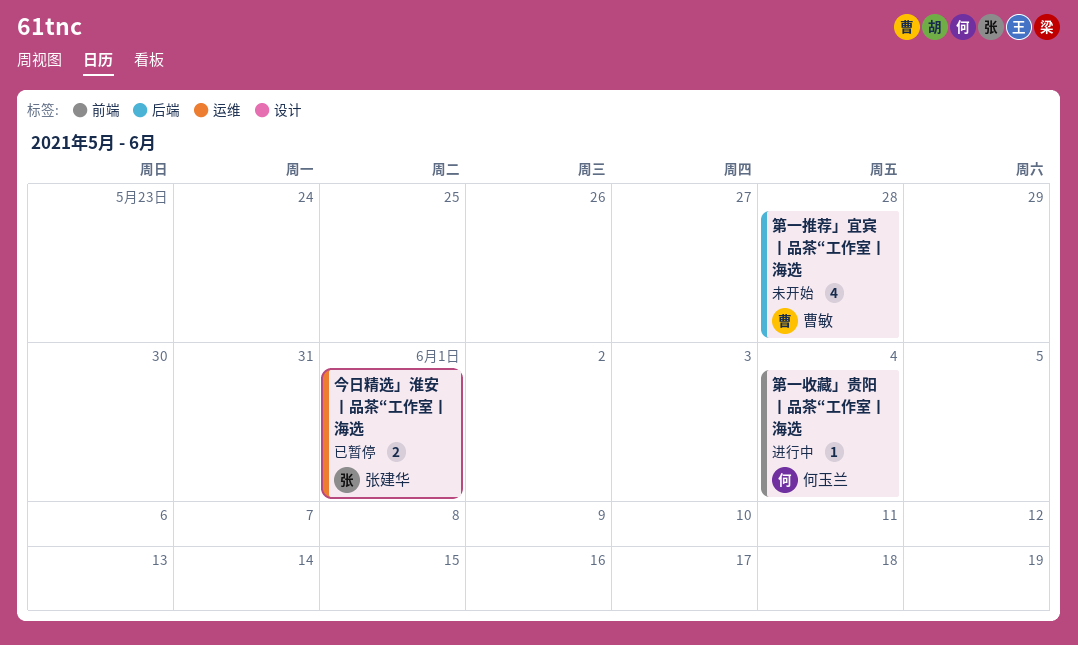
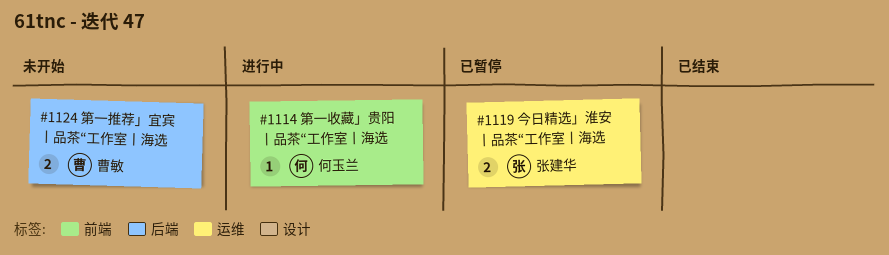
第一推荐」宜宾丨品茶“工作室丨海选, estimate: 4 -> 2

